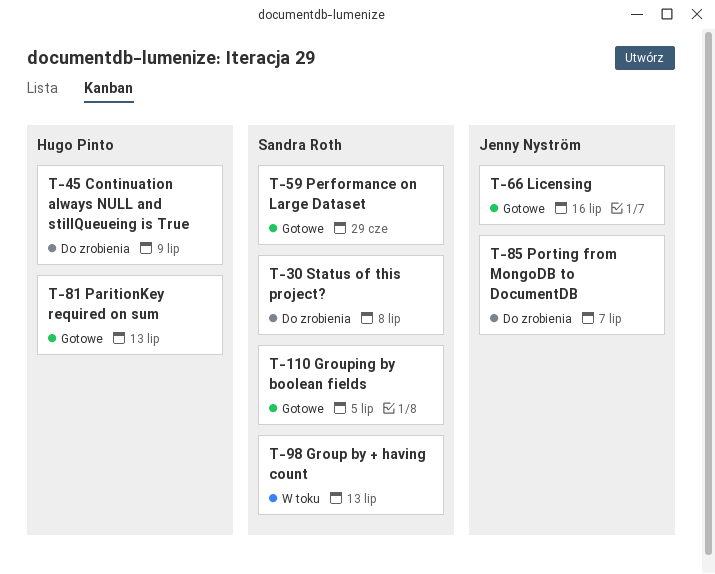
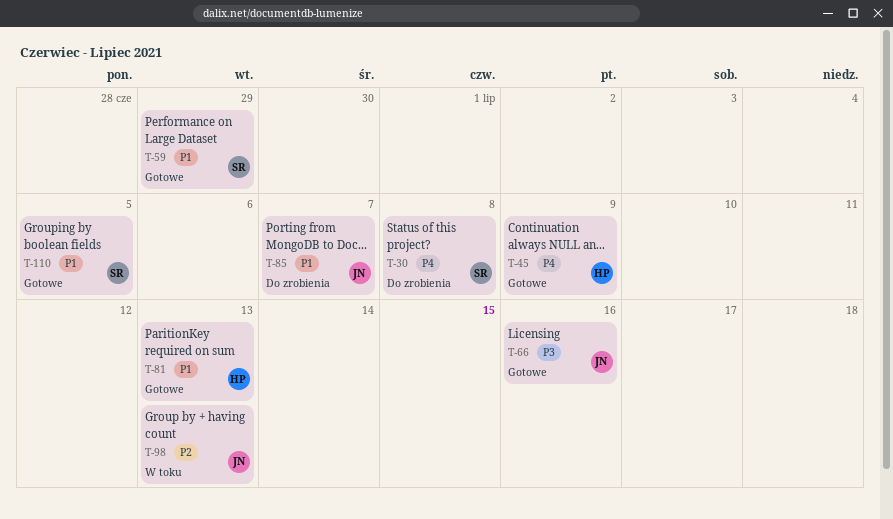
T-45, status: Do zrobienia -> Gotowe
T-98, owner: Sandra Roth -> Jenny Nyström

